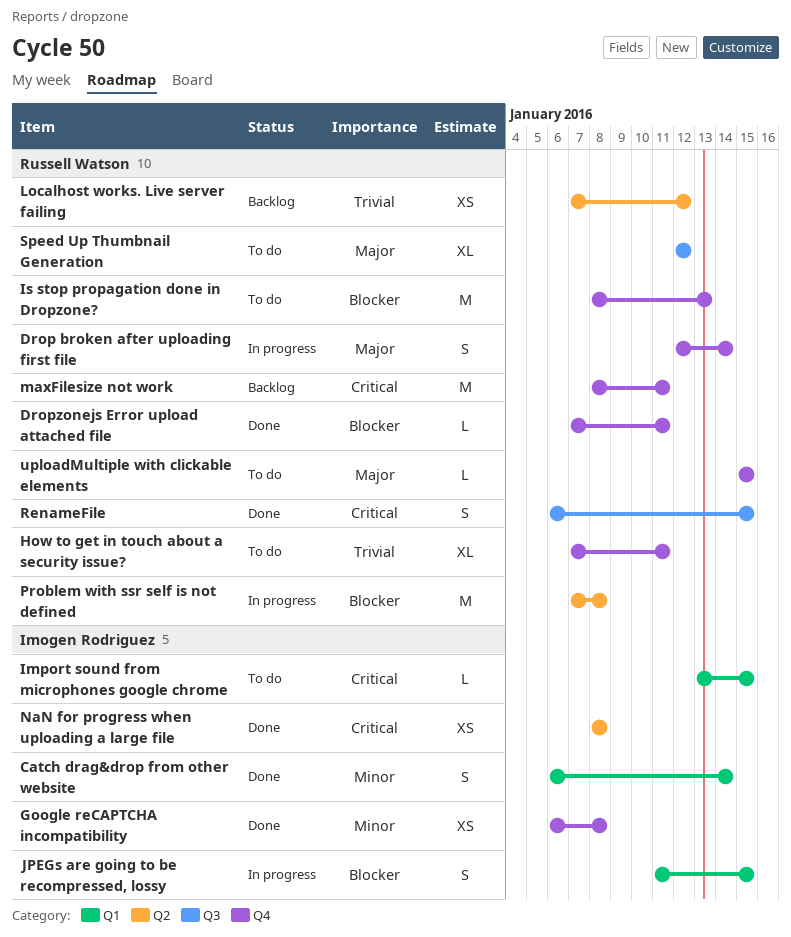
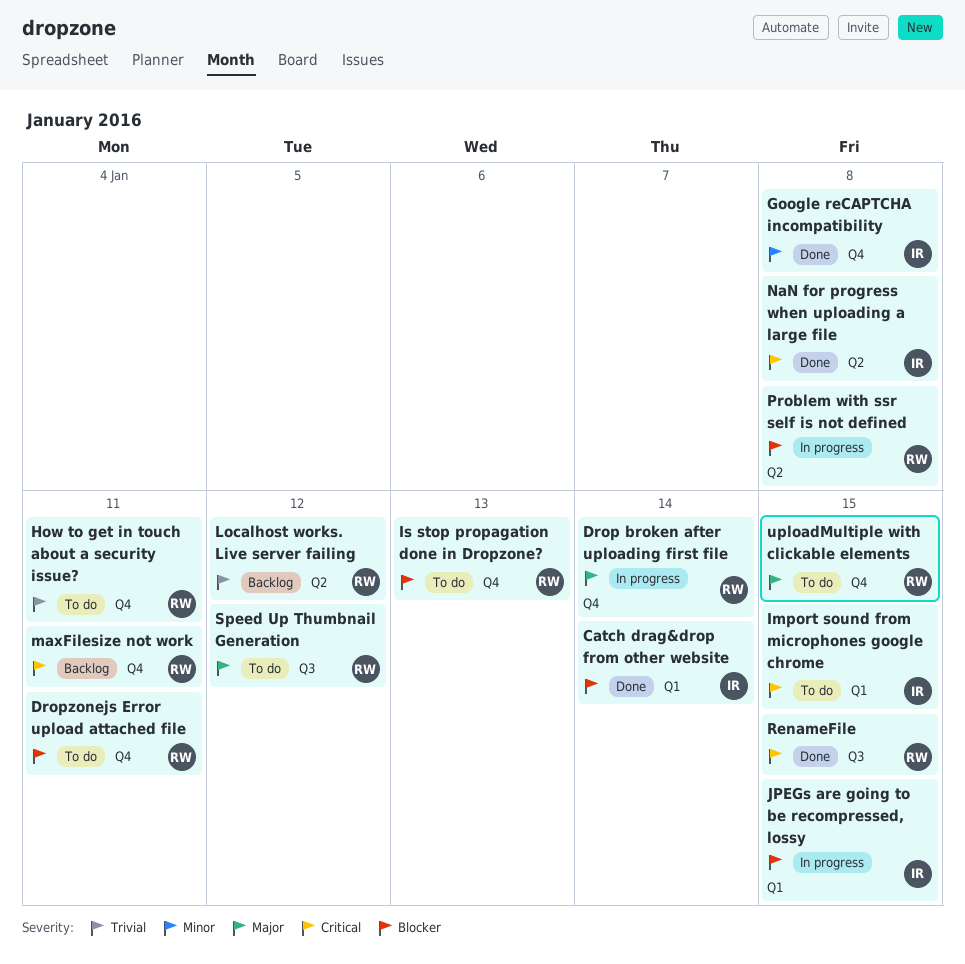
Catch drag&drop from other website, priority: Minor -> Blocker
Dropzonejs Error upload attached file, status: Done -> To do

